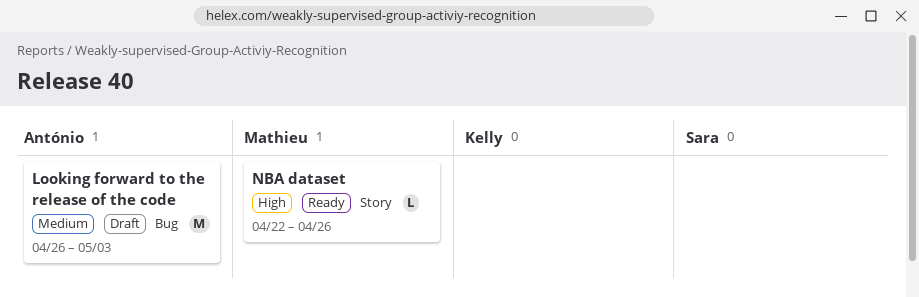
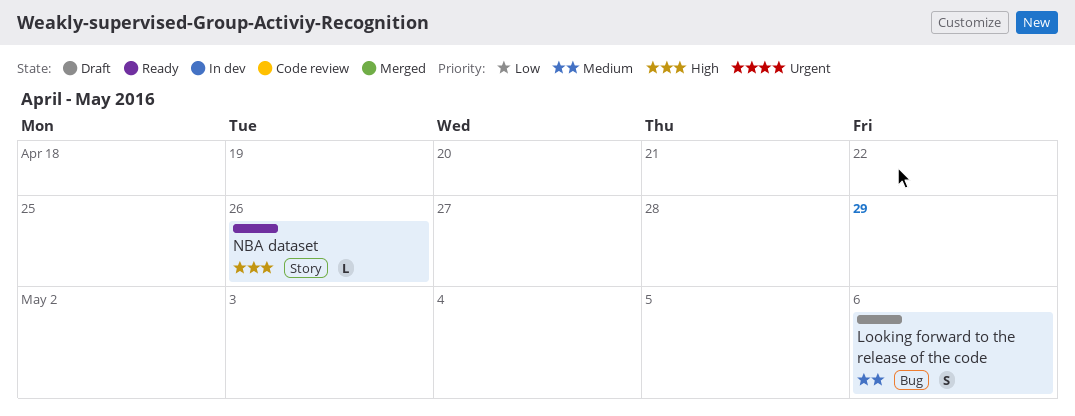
Looking forward to the release of the code, estimate: M -> S
Looking forward to the release of the code, due: May 3 -> May 6

